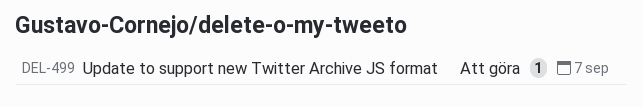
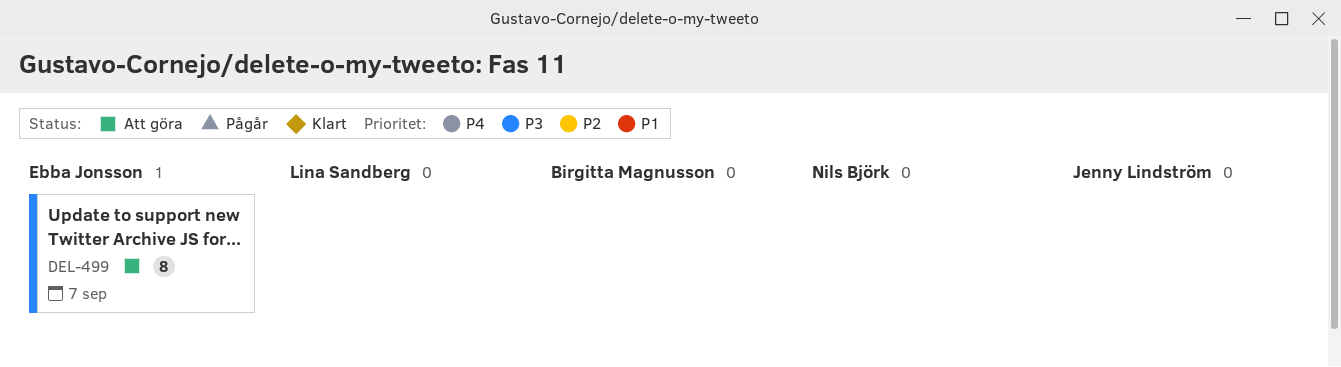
DEL-499, estimate: 1 -> 8

